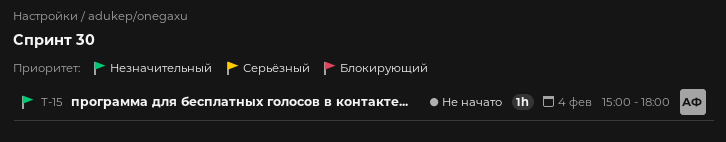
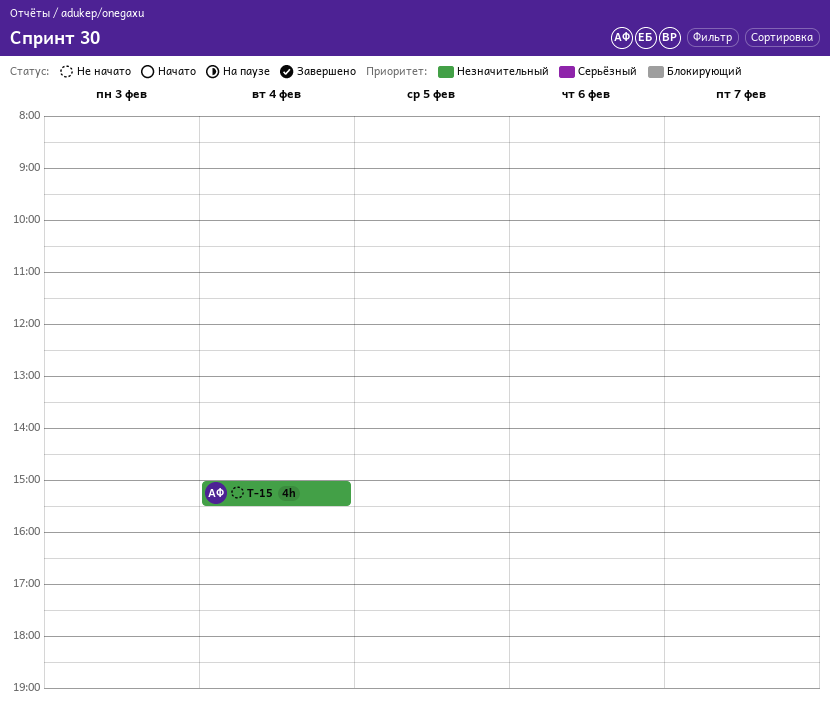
T-15, estimate: 1h -> 4h
T-15, ends: 18:00 -> 15:30

